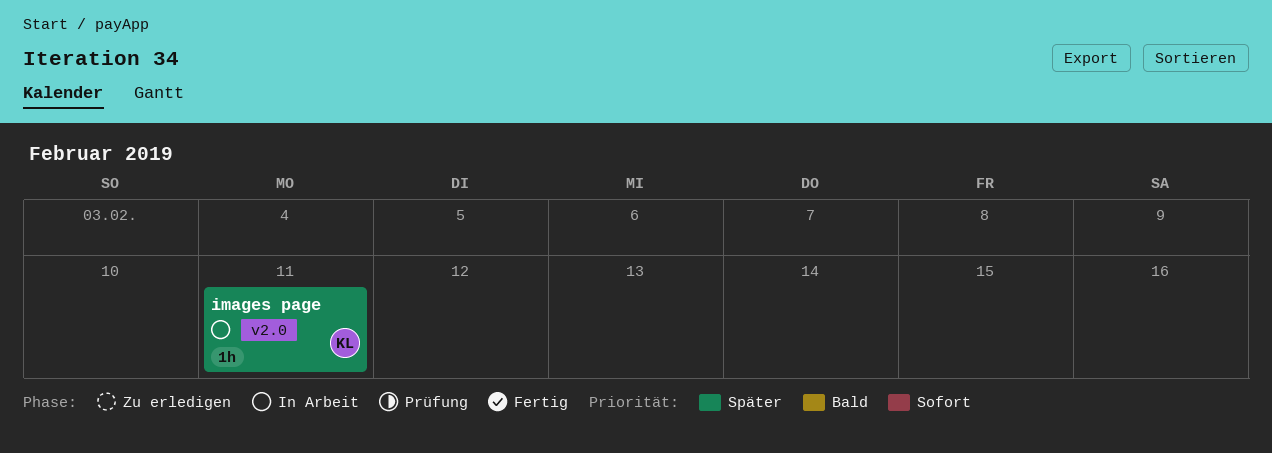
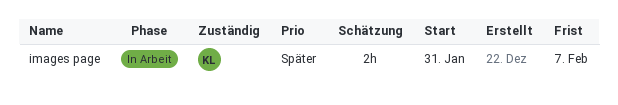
images page, estimate: 1h -> 2h
images page, due: Feb 11 -> Feb 7

